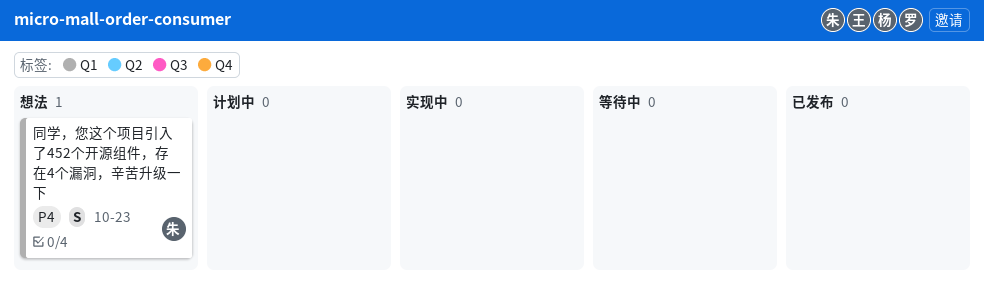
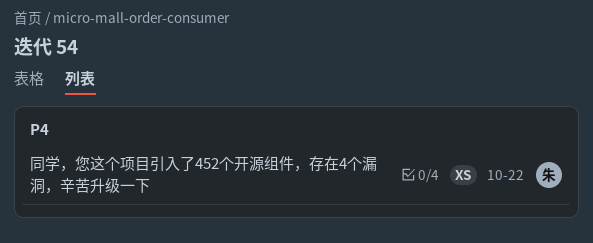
同学，您这个项目引入了452个开源组件，存在4个漏洞，辛苦升级一下, estimate: S -> XS
同学，您这个项目引入了452个开源组件，存在4个漏洞，辛苦升级一下, due: Oct 23 -> Oct 22

